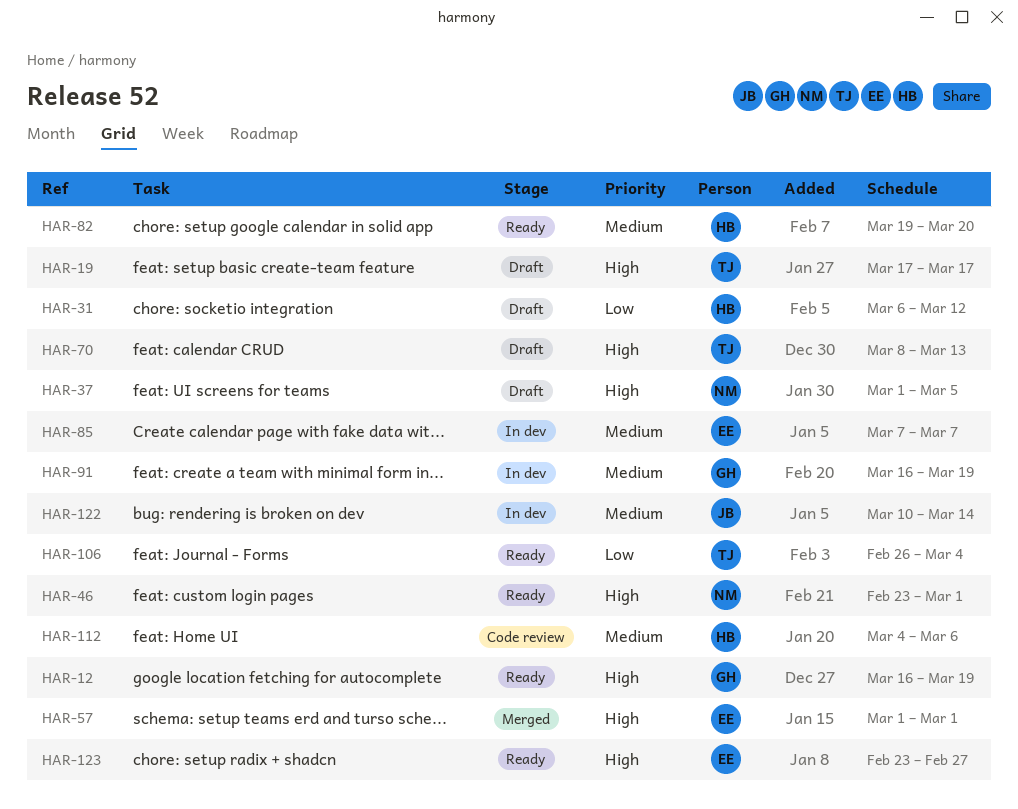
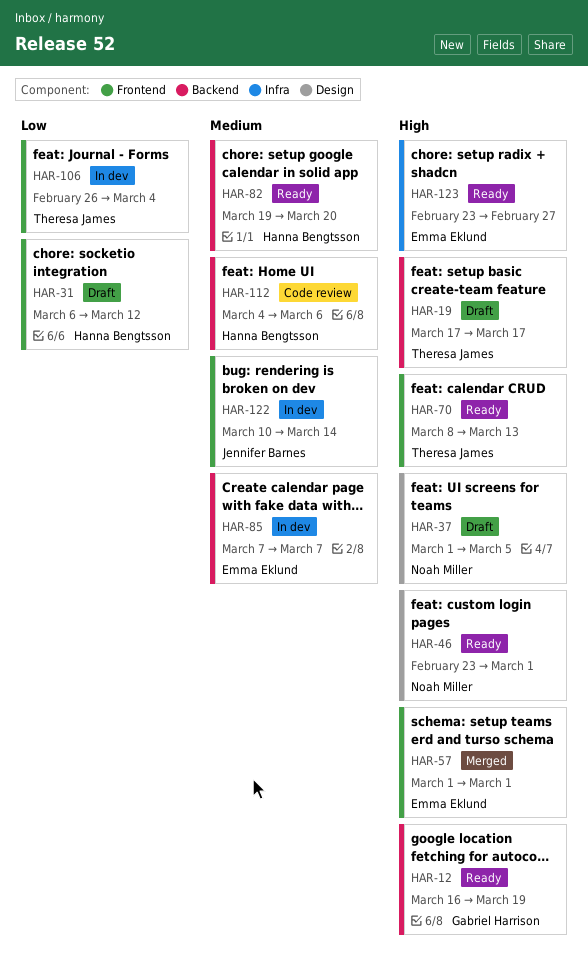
HAR-70, status: Draft -> Ready
HAR-91: present -> none
HAR-106, status: Ready -> In dev

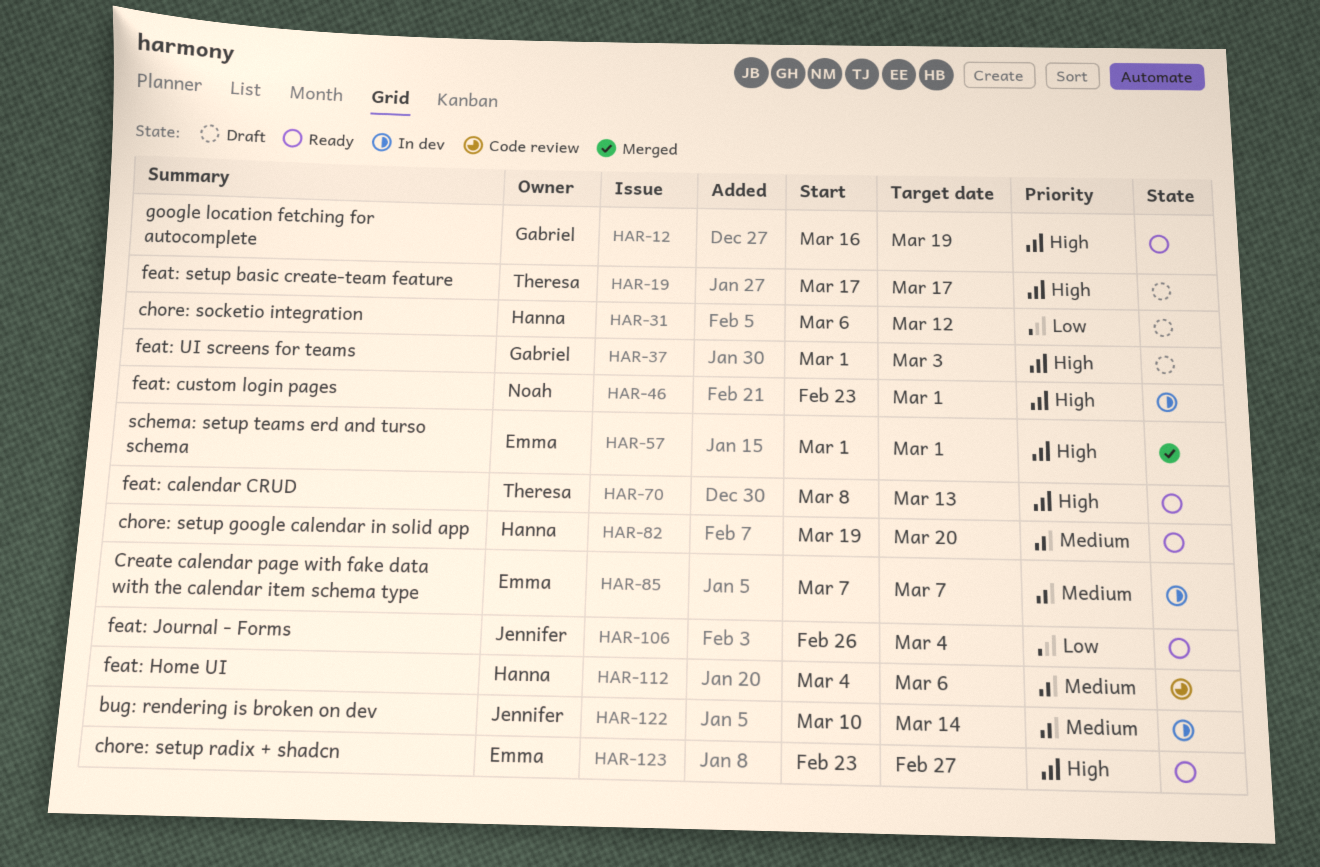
HAR-37, owner: Noah Miller -> Gabriel Harrison
HAR-37, due: Mar 5 -> Mar 3
HAR-46, status: Ready -> In dev
HAR-106, status: In dev -> Ready
HAR-106, owner: Theresa James -> Jennifer Barnes

